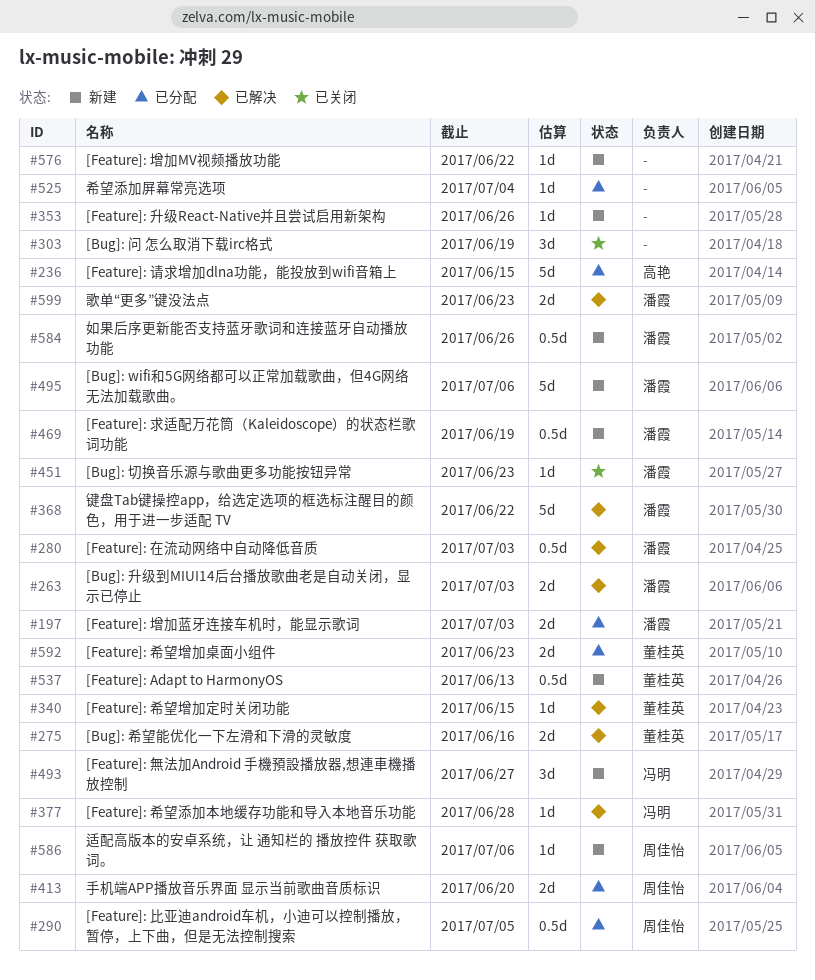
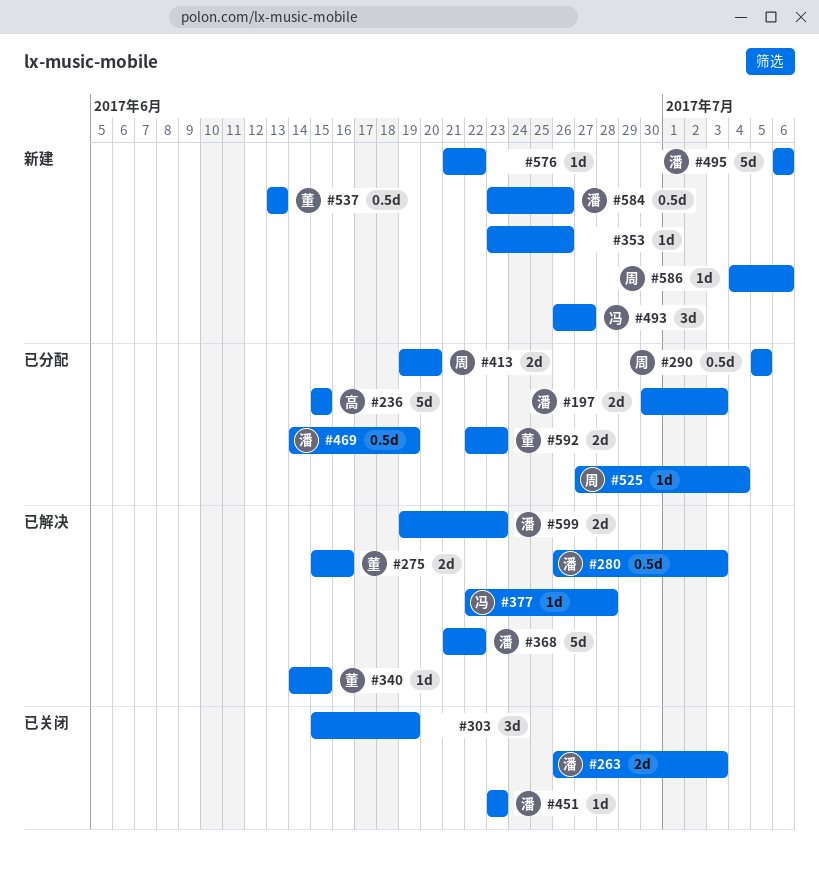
#263, status: 已解决 -> 已关闭
#469, status: 新建 -> 已分配
#525, owner: none -> 周佳怡

